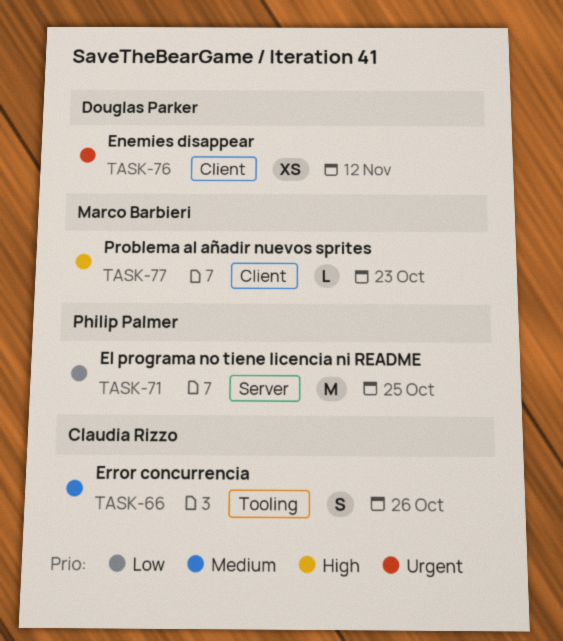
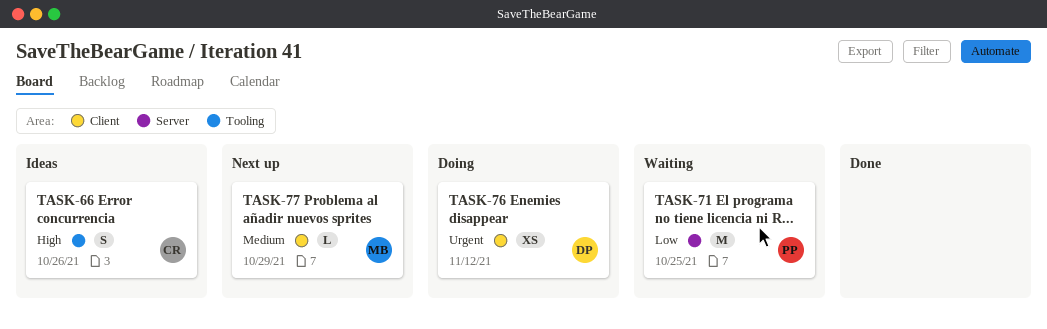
TASK-66, priority: Medium -> High
TASK-77, priority: High -> Medium
TASK-77, due: Oct 23 -> Oct 29

